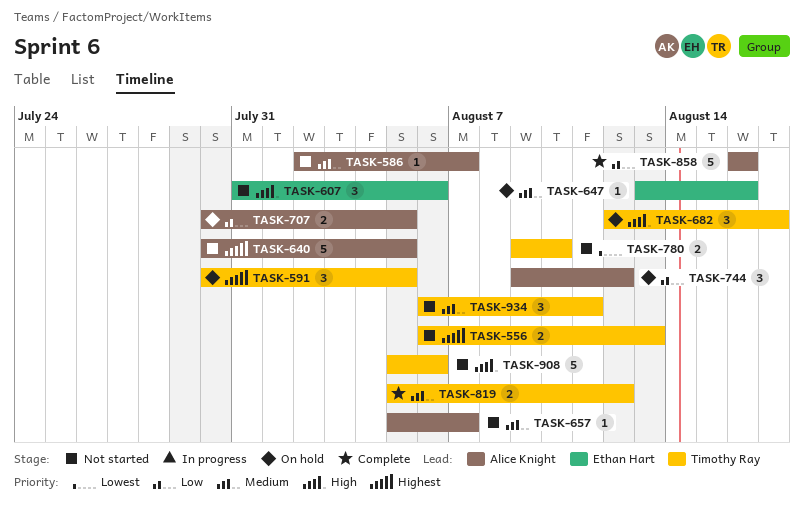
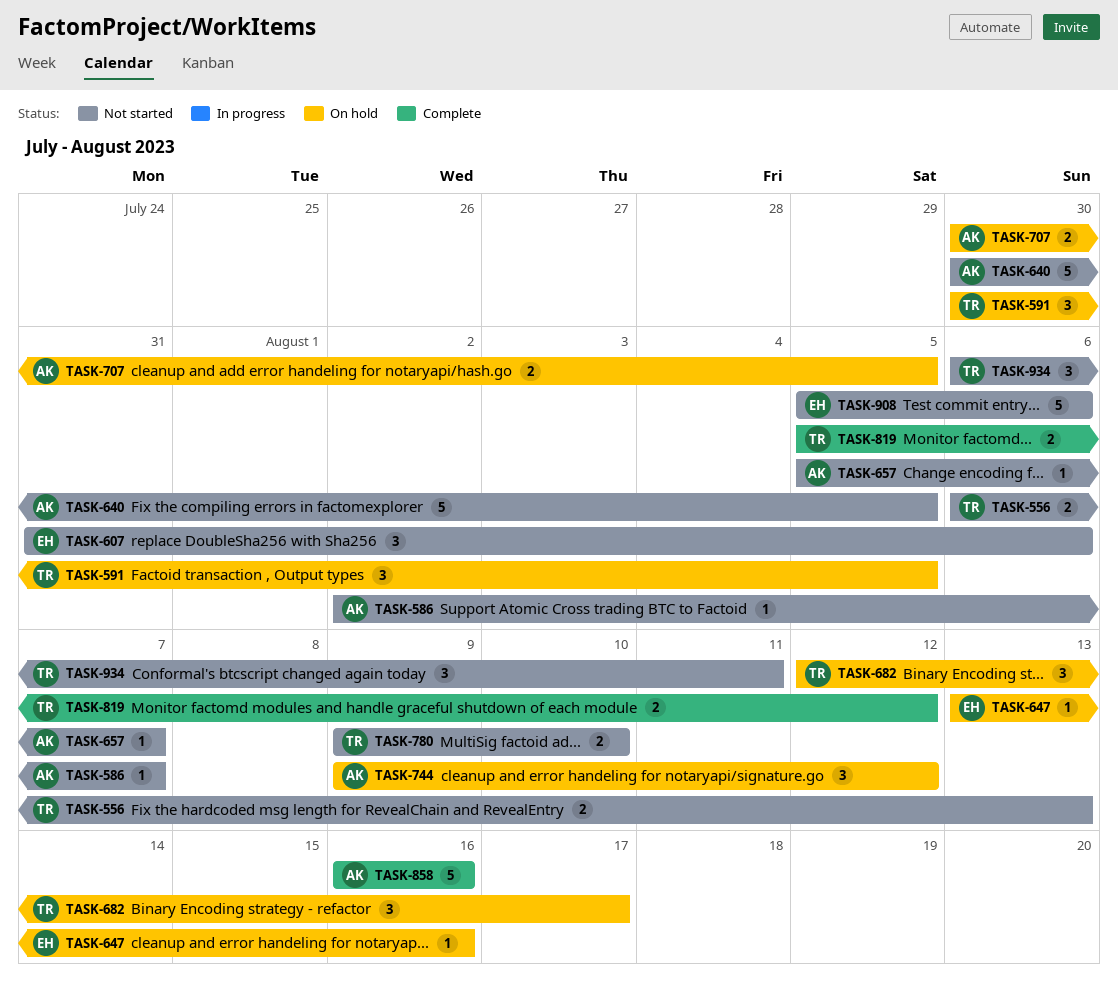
TASK-908, owner: Timothy Ray -> Ethan Hart

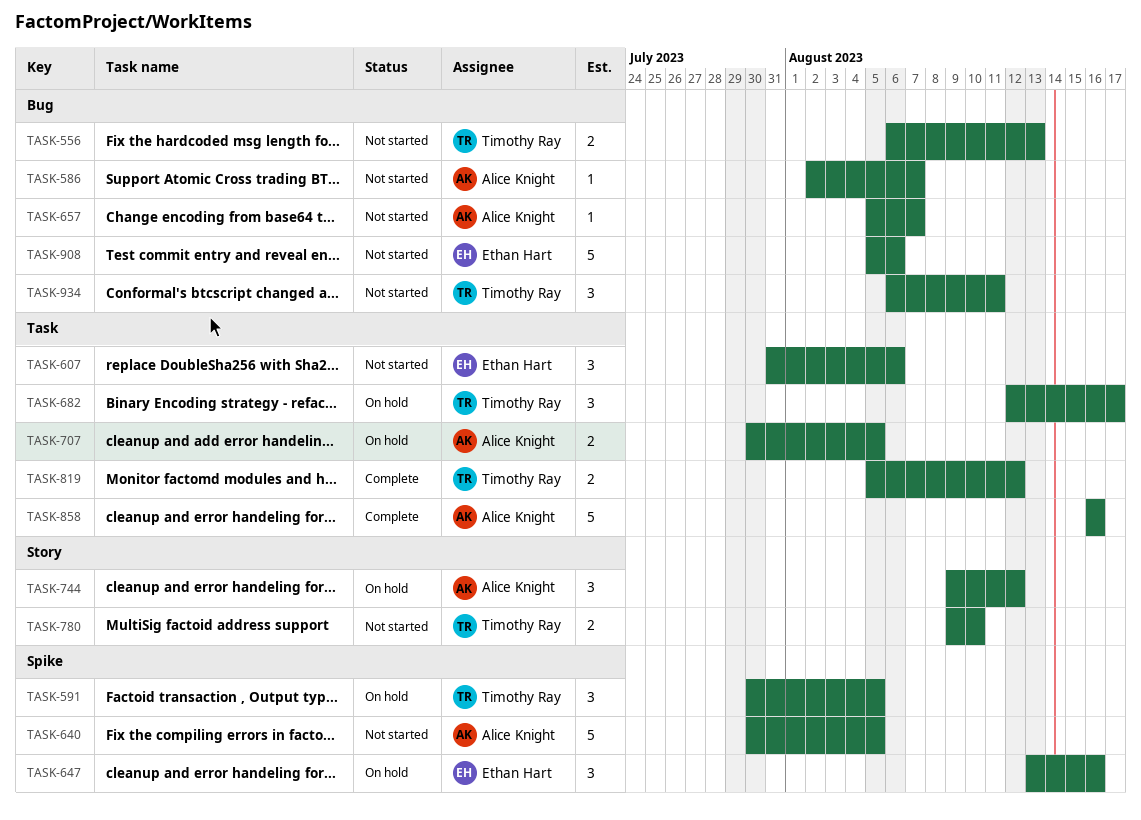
TASK-647, estimate: 1 -> 3

